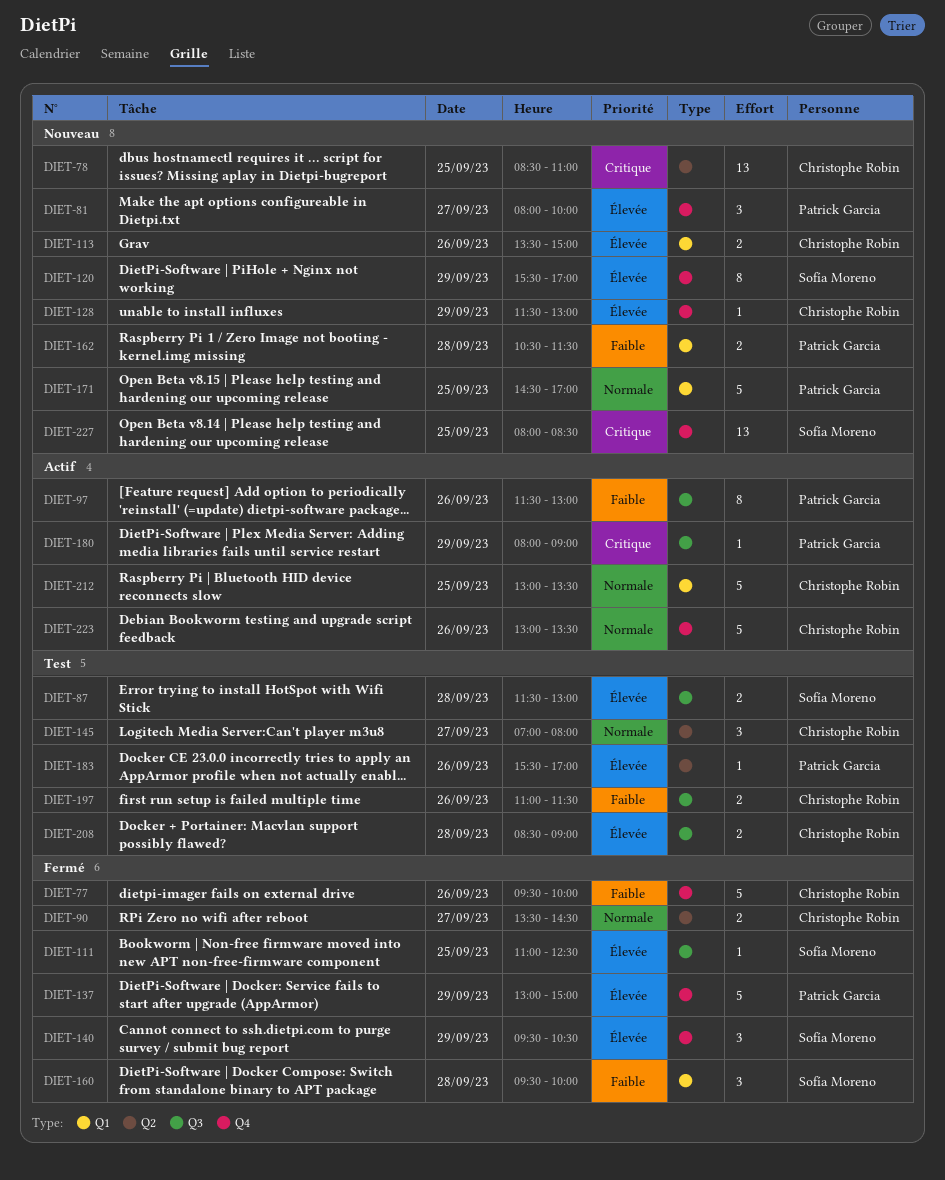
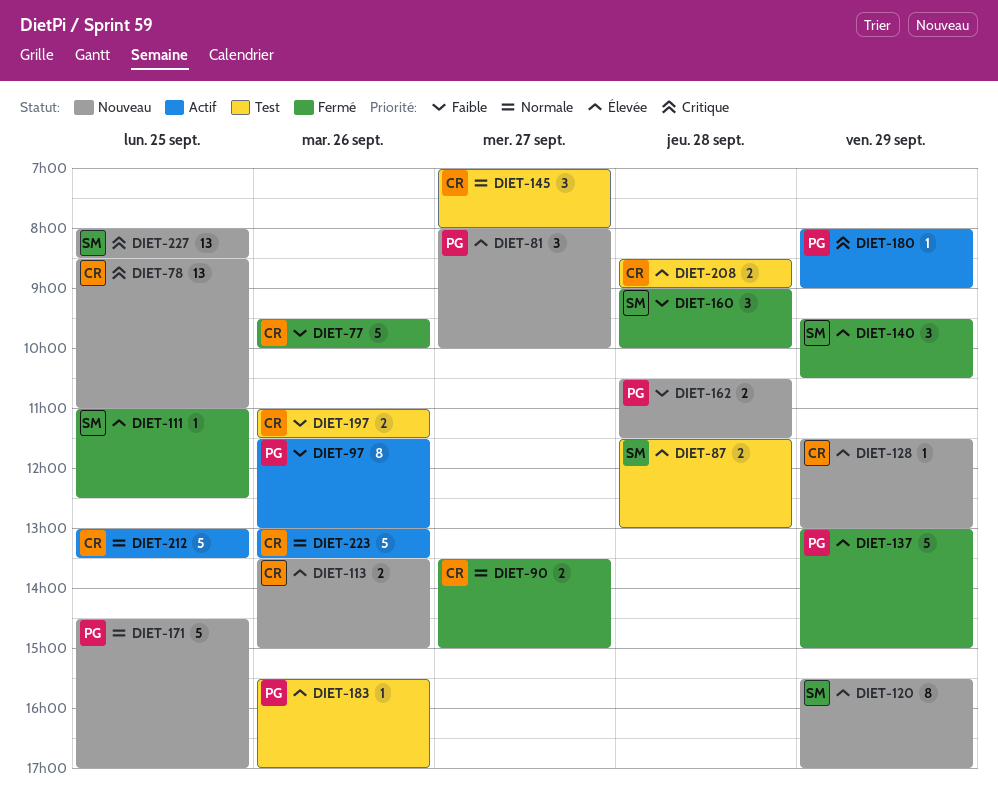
DIET-90, ends: 14:30 -> 15:00
DIET-160, begins: 09:30 -> 09:00

